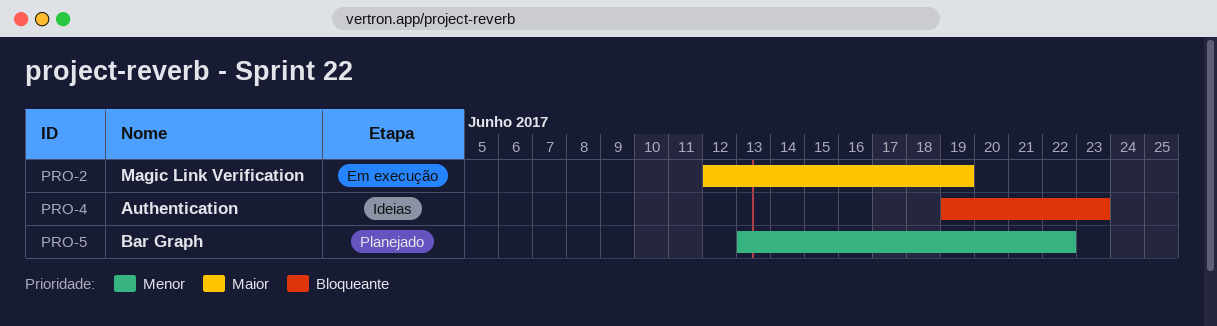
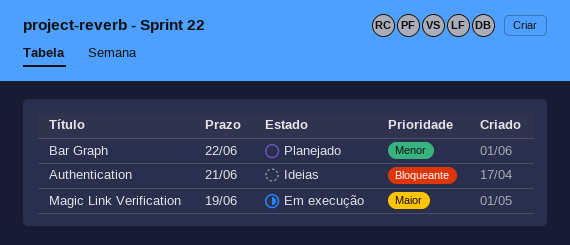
Authentication, due: Jun 23 -> Jun 21

